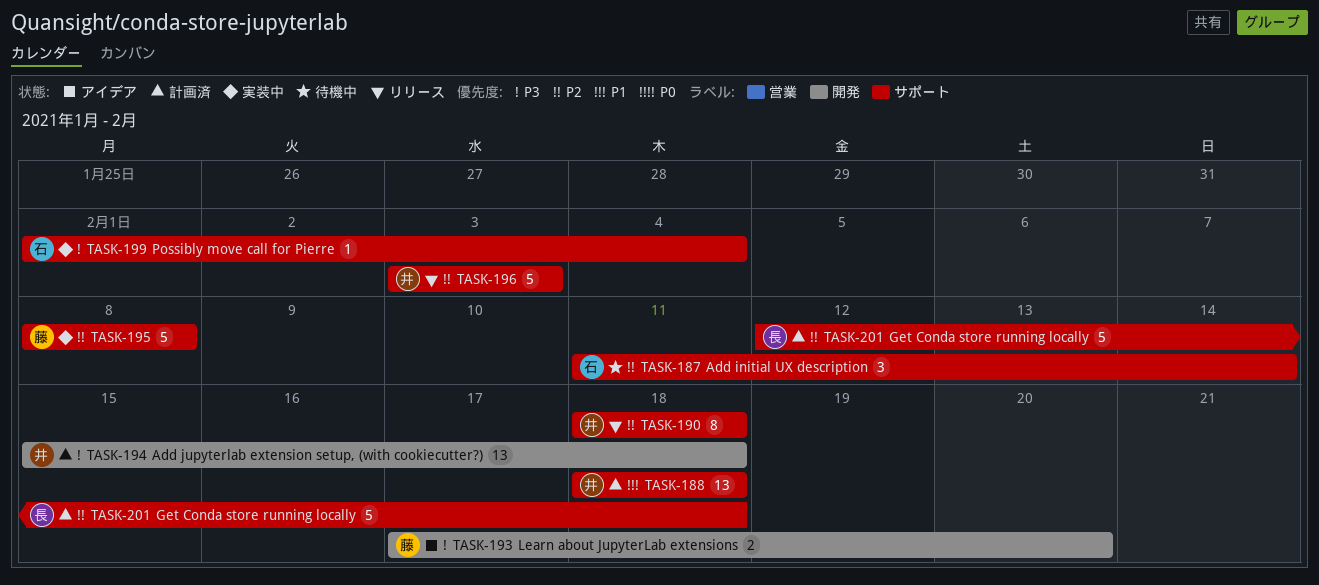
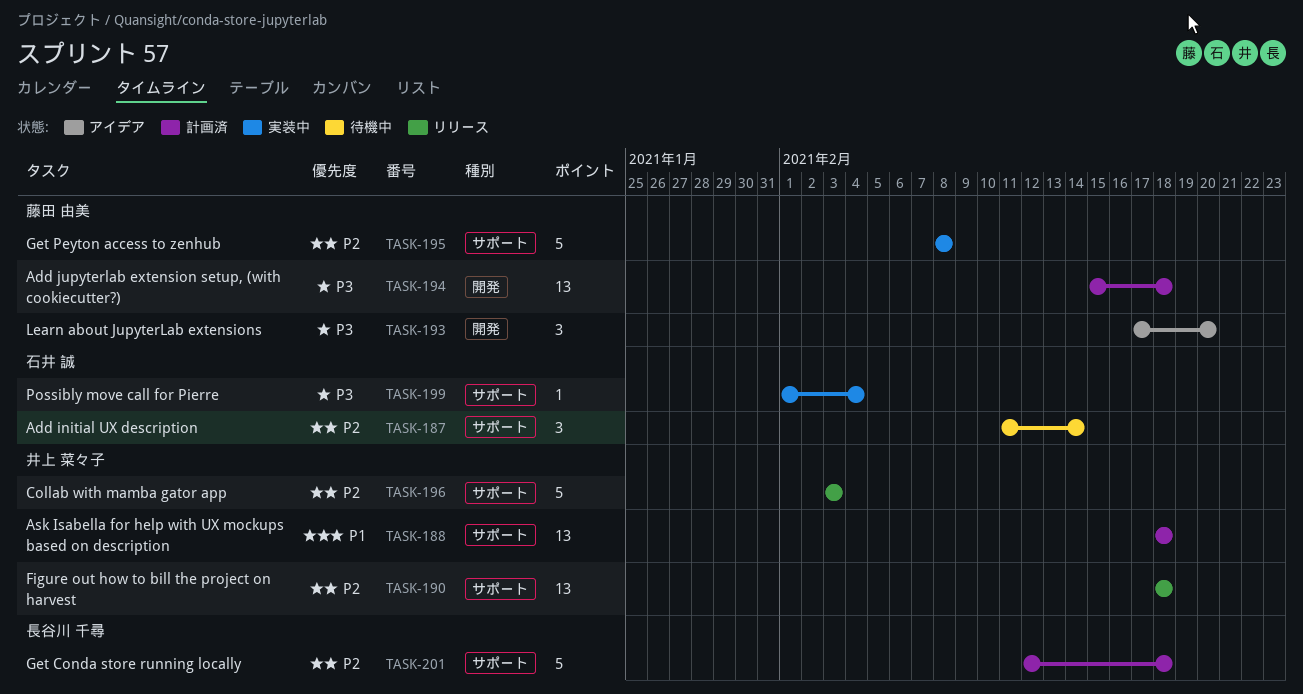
TASK-190, estimate: 8 -> 13
TASK-193, estimate: 2 -> 3
TASK-194, owner: 井上 菜々子 -> 藤田 由美

